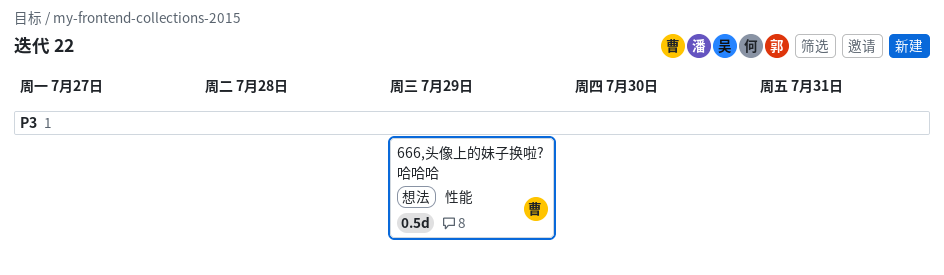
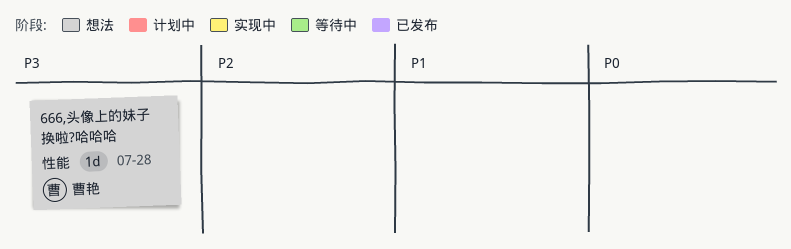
666,头像上的妹子换啦?哈哈哈, estimate: 0.5d -> 1d
666,头像上的妹子换啦?哈哈哈, due: Jul 29 -> Jul 28

